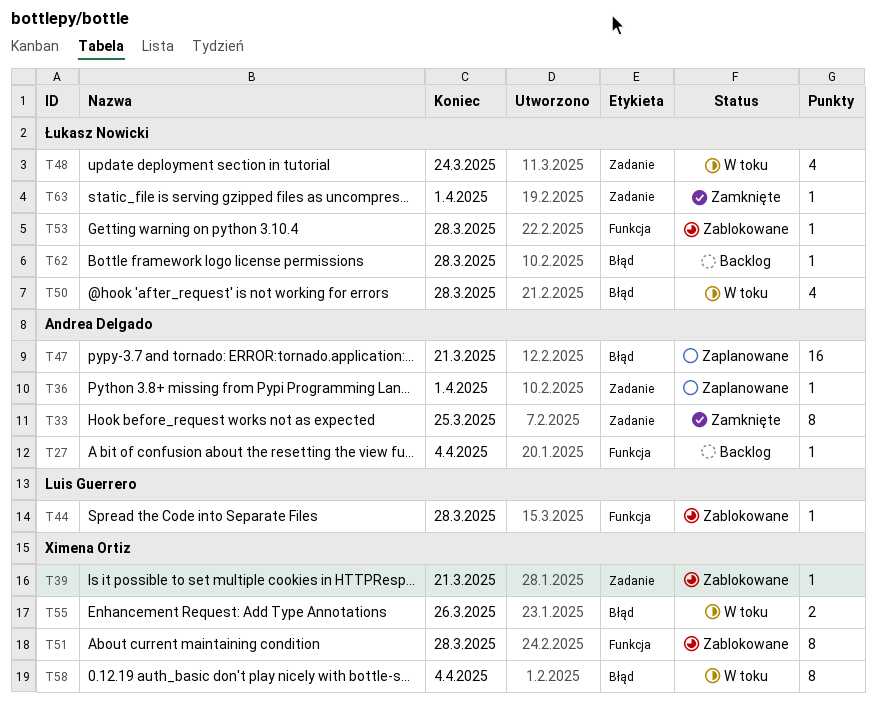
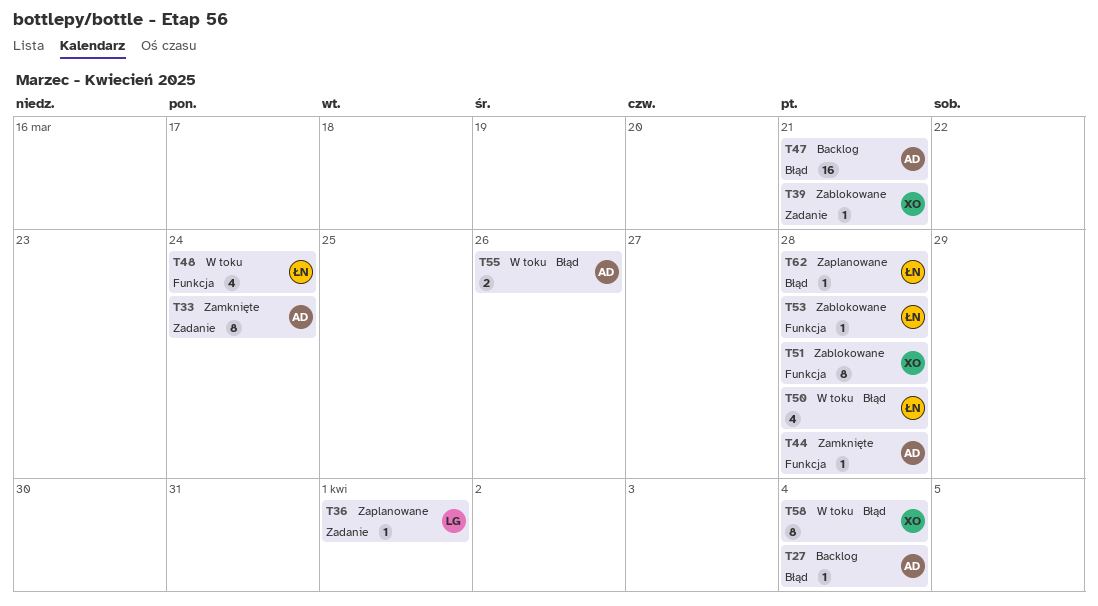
T27, label: Funkcja -> Błąd
T33, due: Mar 25 -> Mar 24
T36, owner: Andrea Delgado -> Luis Guerrero
T44, status: Zablokowane -> Zamknięte
T44, owner: Luis Guerrero -> Andrea Delgado
T47, status: Zaplanowane -> Backlog
T48, label: Zadanie -> Funkcja
T55, owner: Ximena Ortiz -> Andrea Delgado
T62, status: Backlog -> Zaplanowane
T63: present -> none

